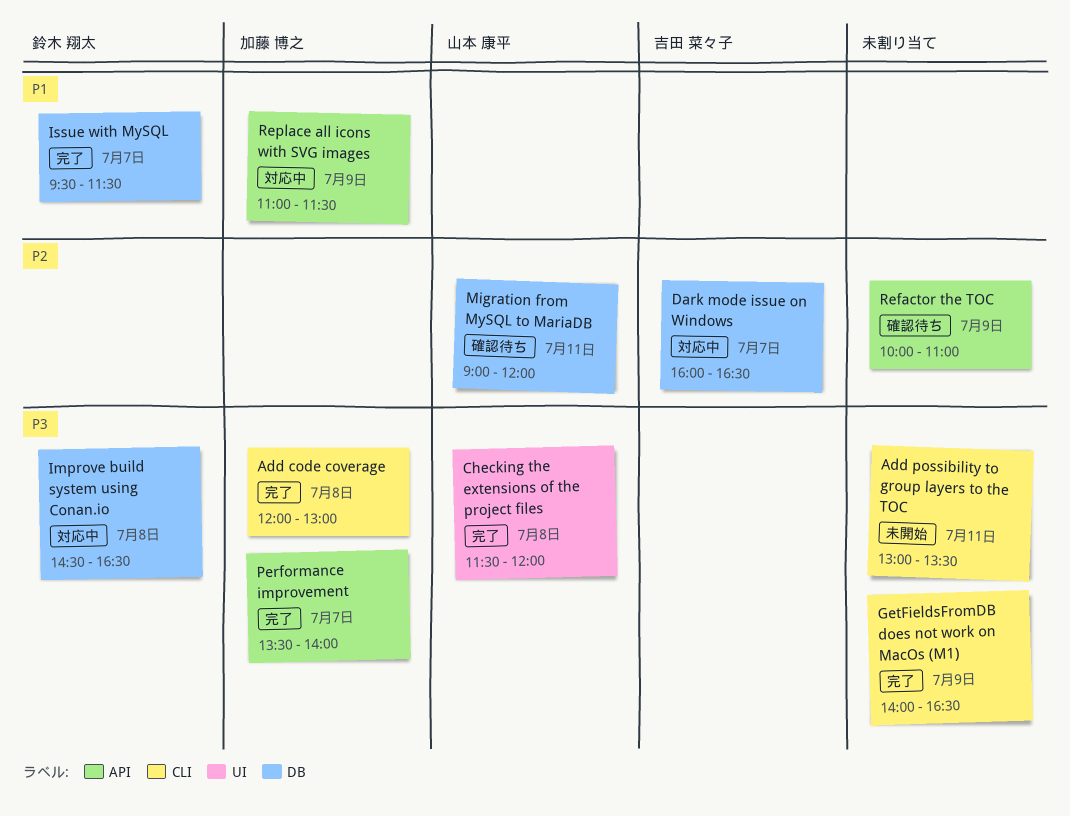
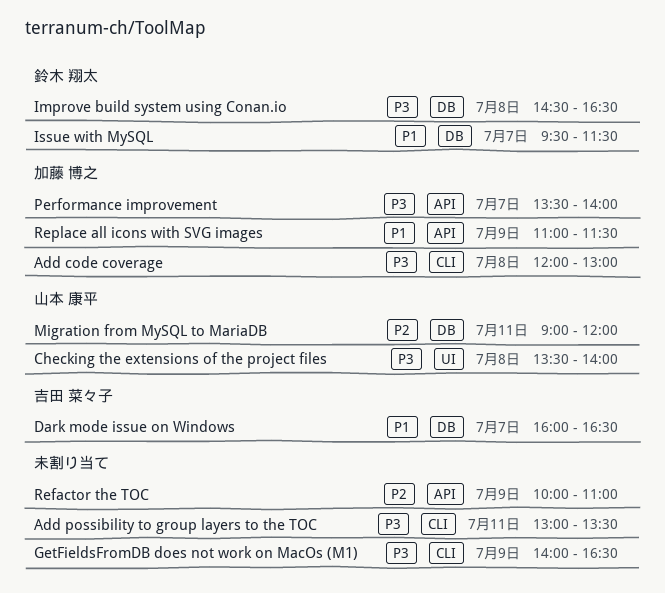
Checking the extensions of the project files, begins: 11:30 -> 13:30
Checking the extensions of the project files, ends: 12:00 -> 14:00
Dark mode issue on Windows, priority: P2 -> P1

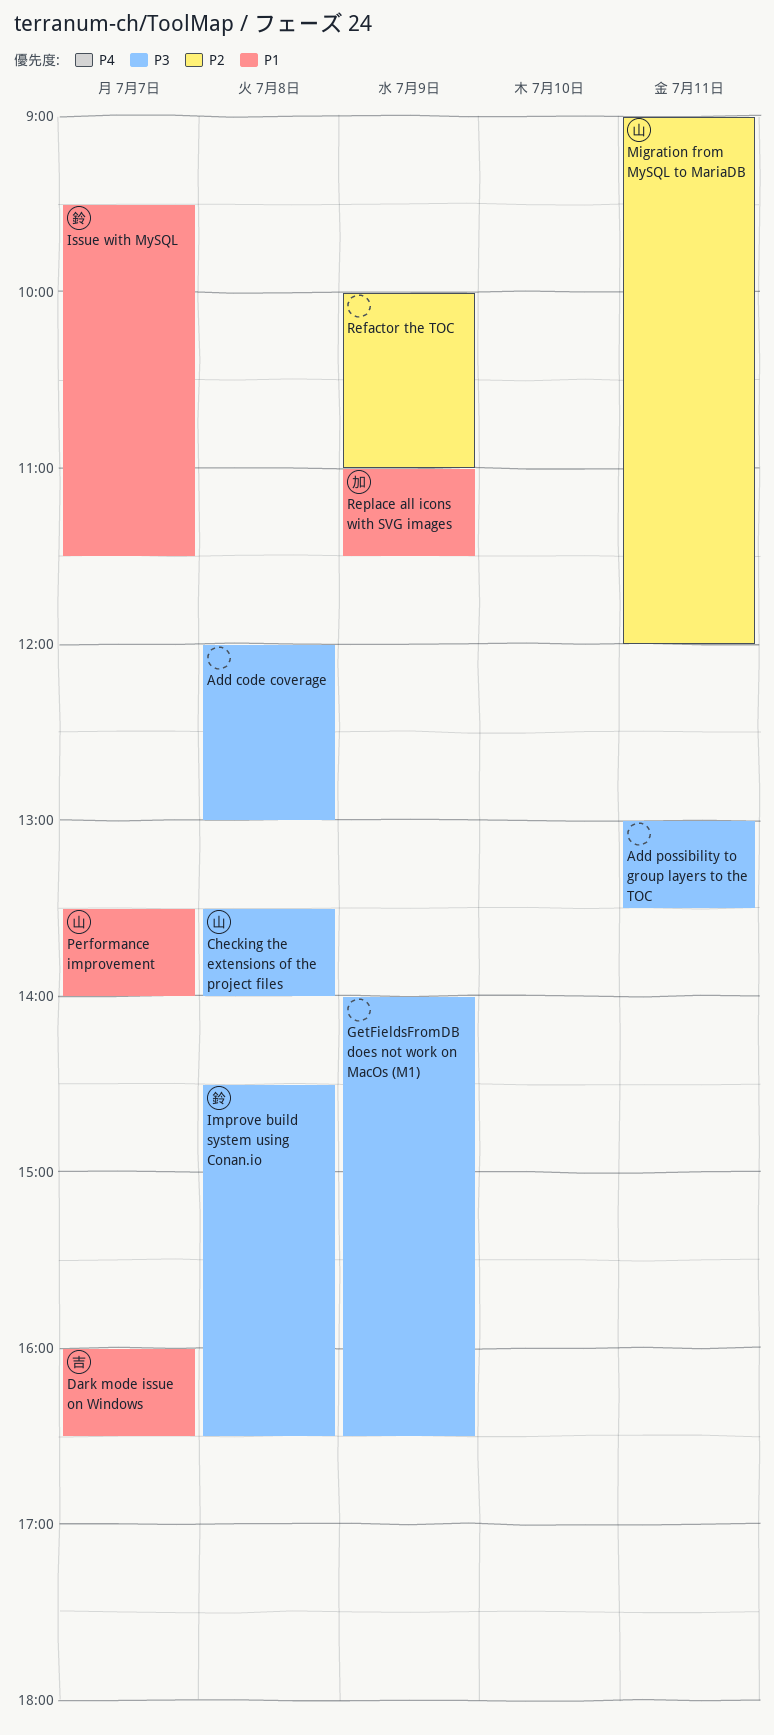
Add code coverage, owner: 加藤 博之 -> none
Performance improvement, owner: 加藤 博之 -> 山本 康平
Performance improvement, priority: P3 -> P1

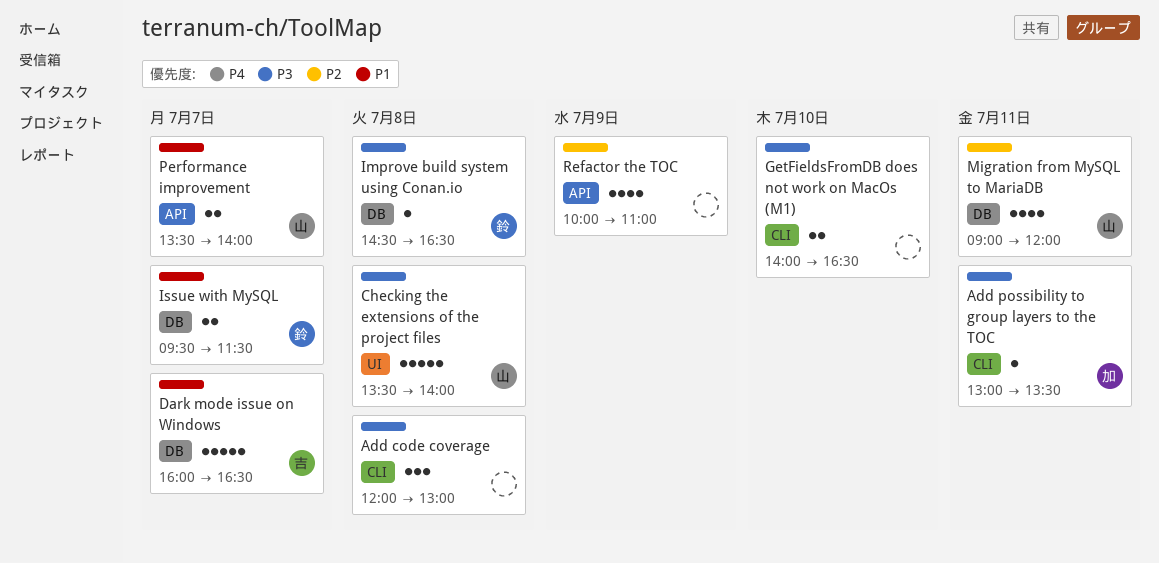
Add possibility to group layers to the TOC, owner: none -> 加
GetFieldsFromDB does not work on MacOs (M1), day: Jul 9 -> Jul 10
Replace all icons with SVG images: present -> none

